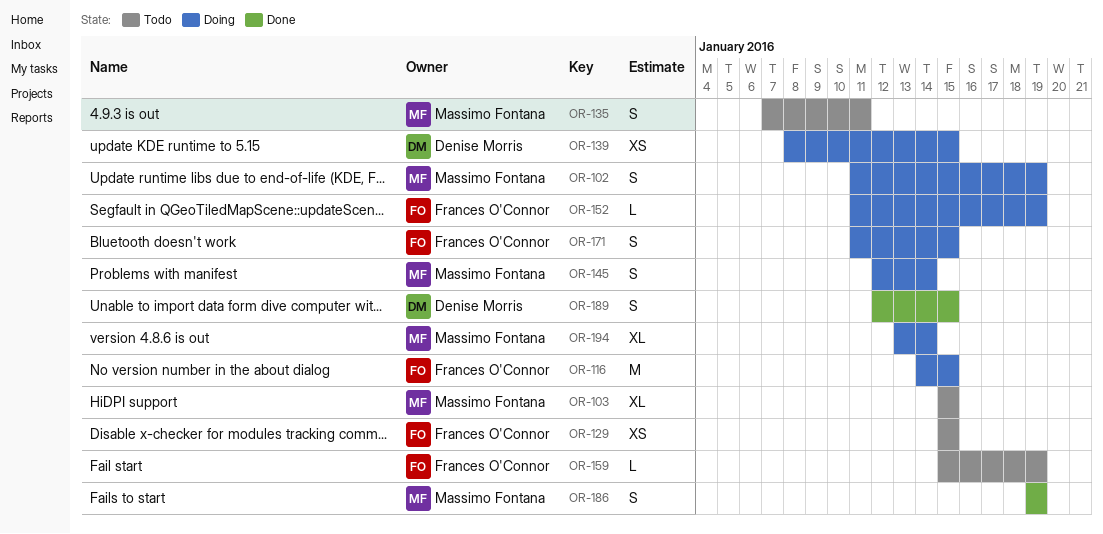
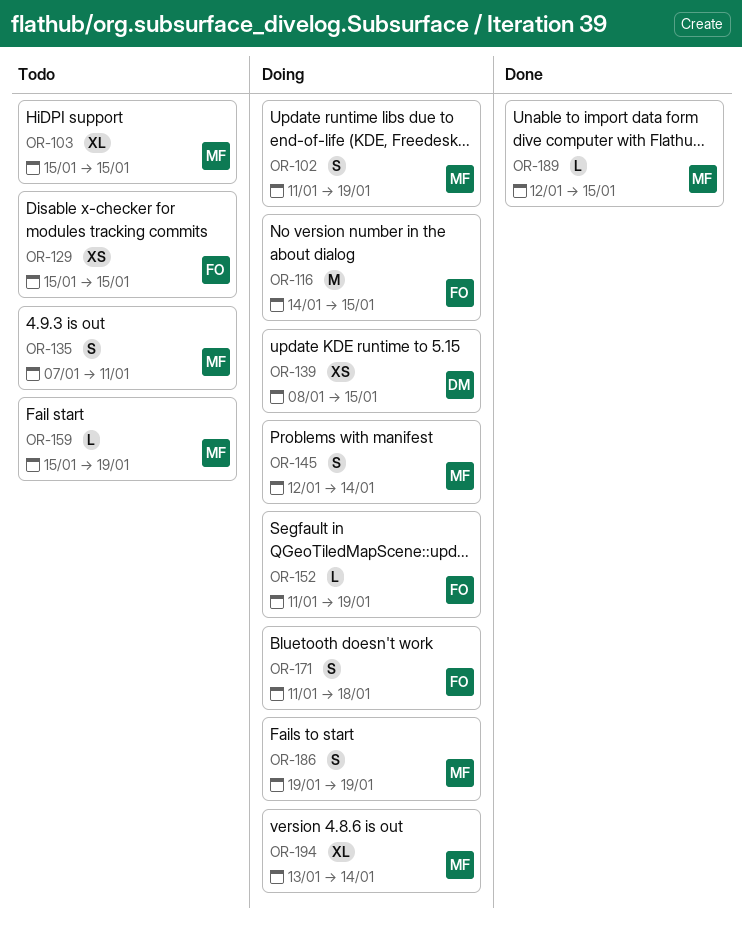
OR-159, owner: Frances O'Connor -> Massimo Fontana
OR-171, due: Jan 15 -> Jan 18
OR-186, status: Done -> Doing
OR-189, owner: Denise Morris -> Massimo Fontana
OR-189, estimate: S -> L

